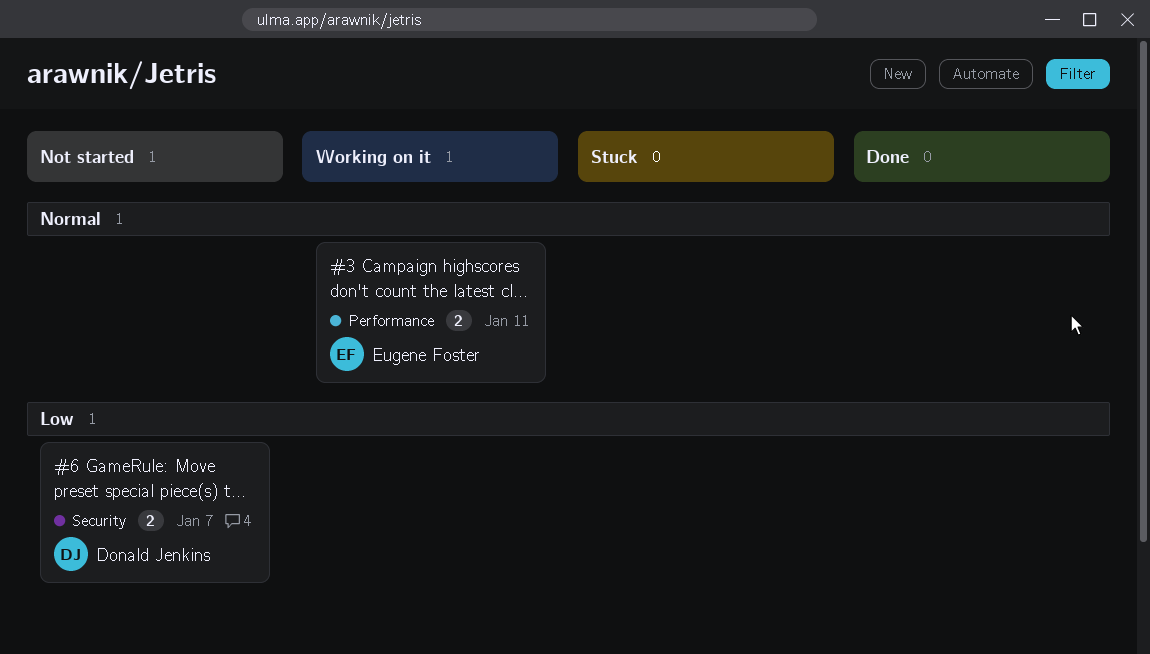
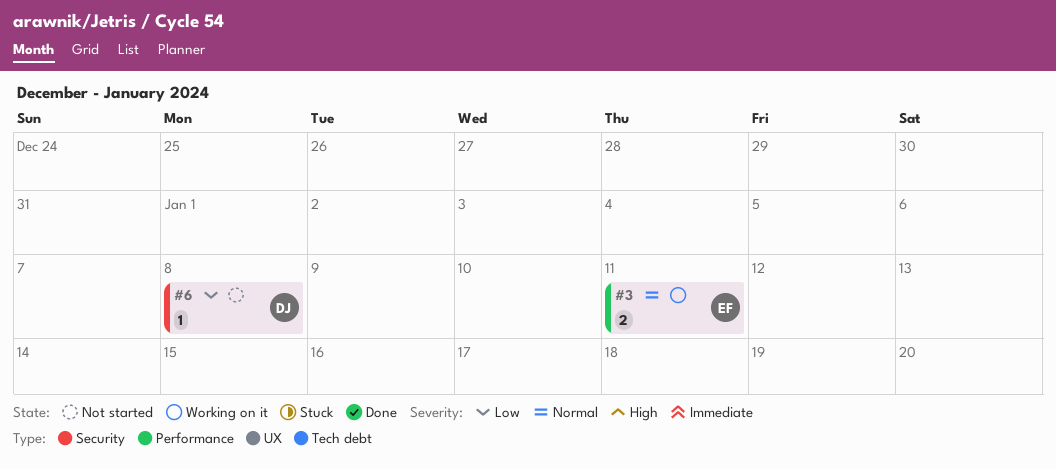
#6, estimate: 2 -> 1
#6, due: Jan 7 -> Jan 8

